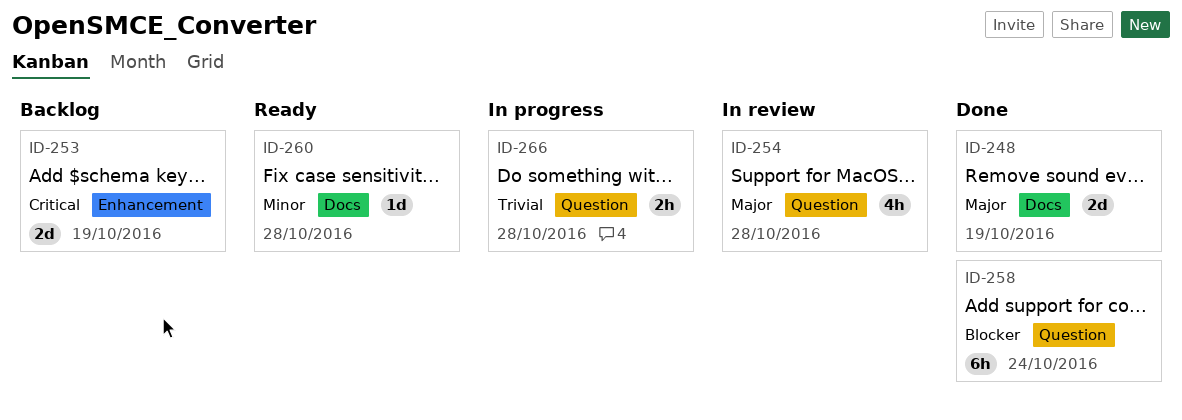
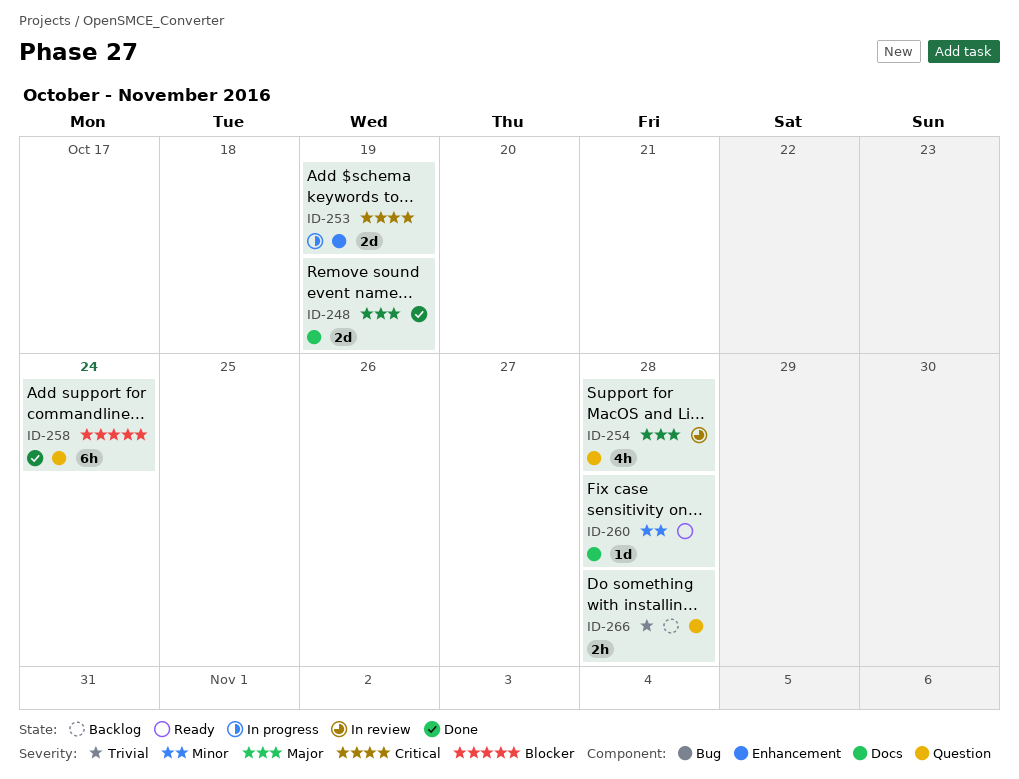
ID-253, status: Backlog -> In progress
ID-266, status: In progress -> Backlog

